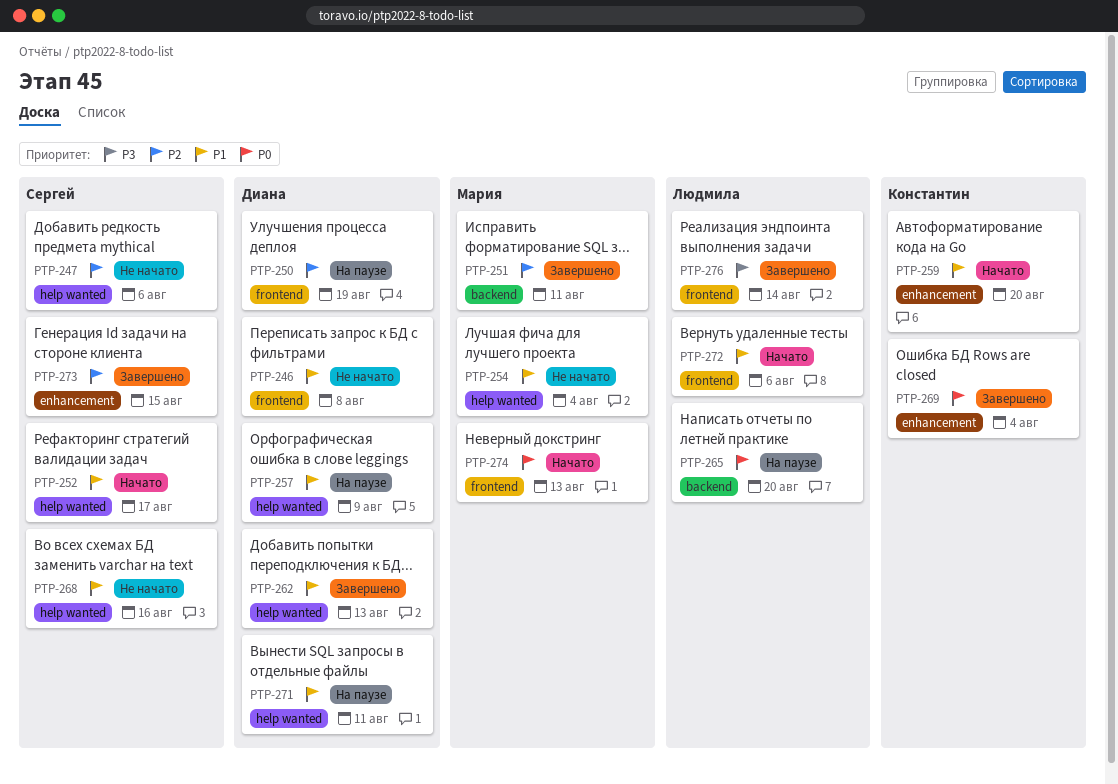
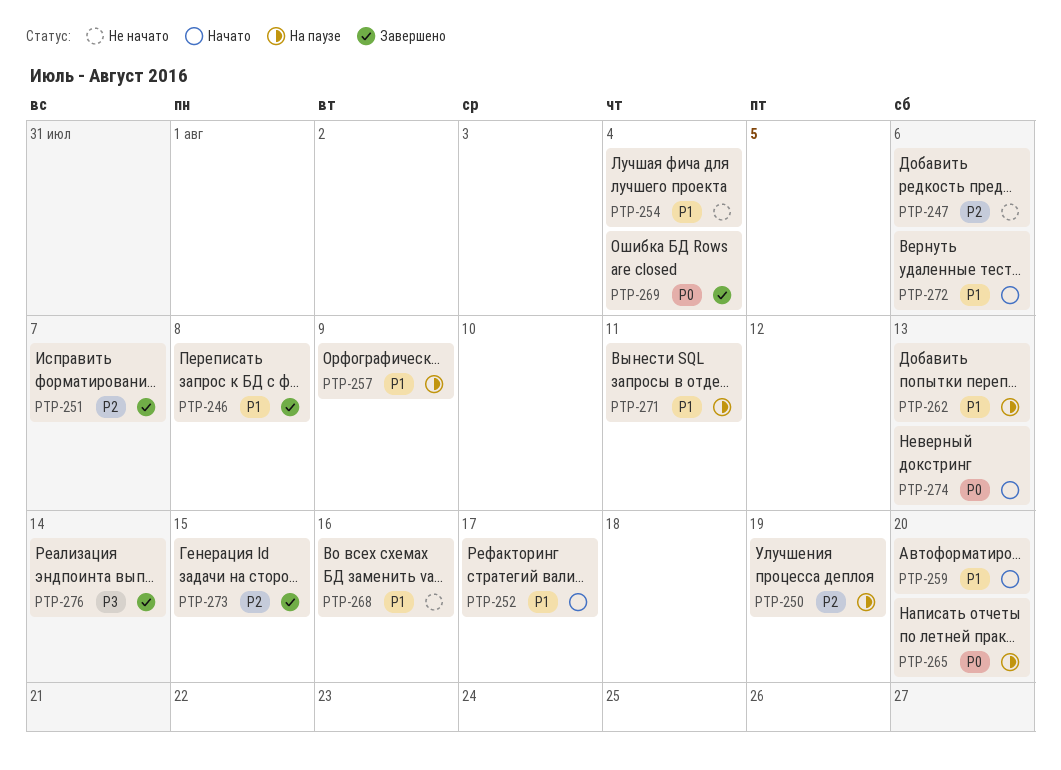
PTP-246, status: Не начато -> Завершено
PTP-251, due: Aug 11 -> Aug 7
PTP-262, status: Завершено -> На паузе

